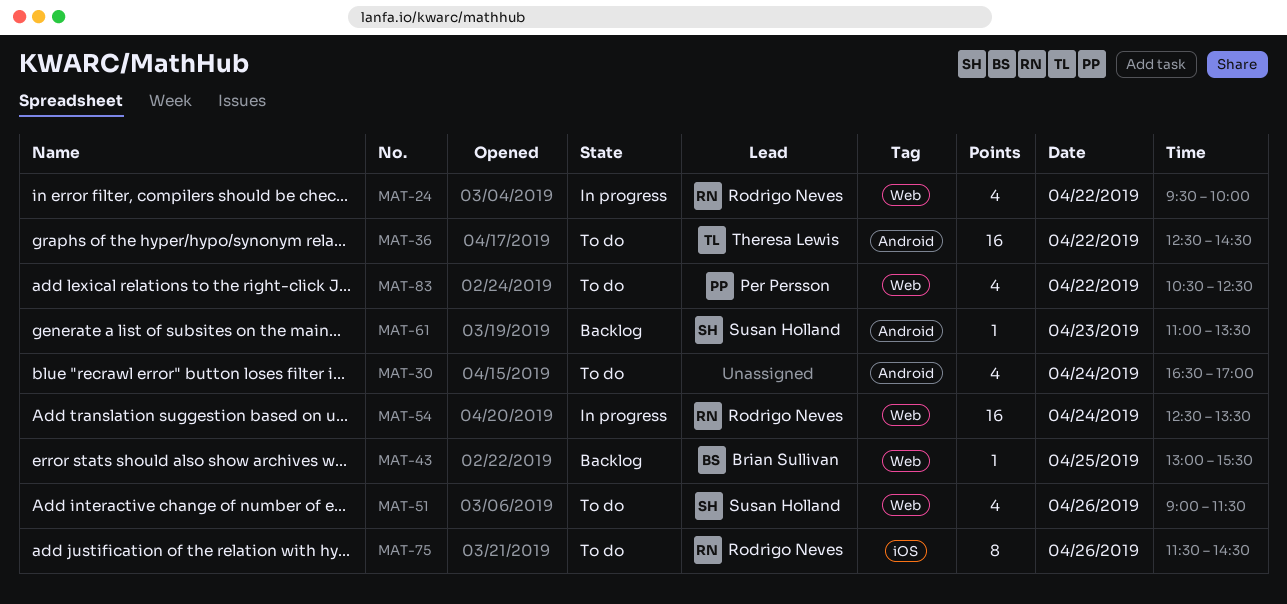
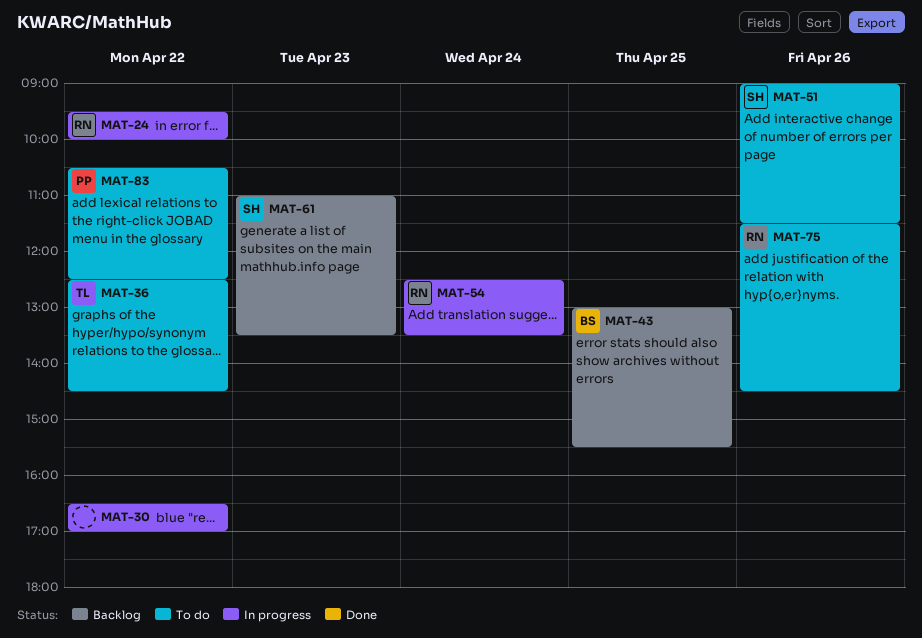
MAT-30, status: To do -> In progress
MAT-30, day: Apr 24 -> Apr 22

